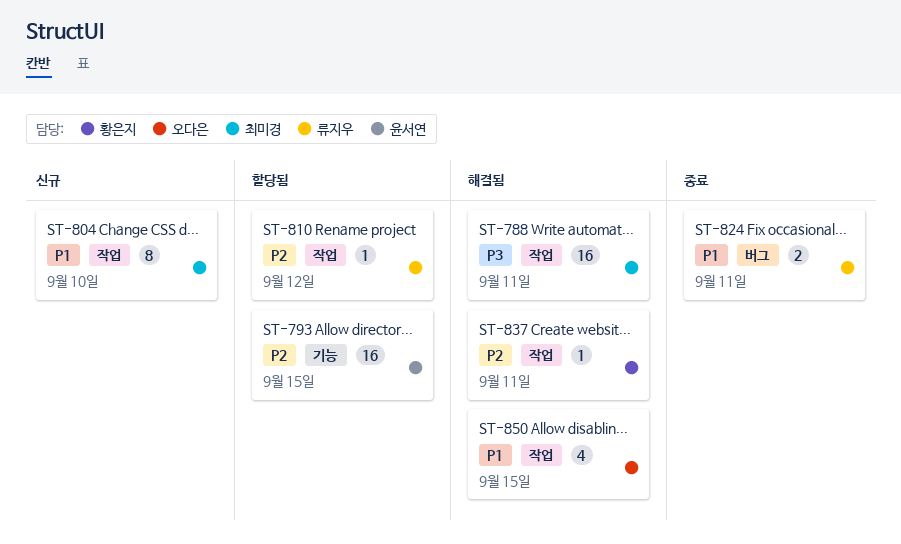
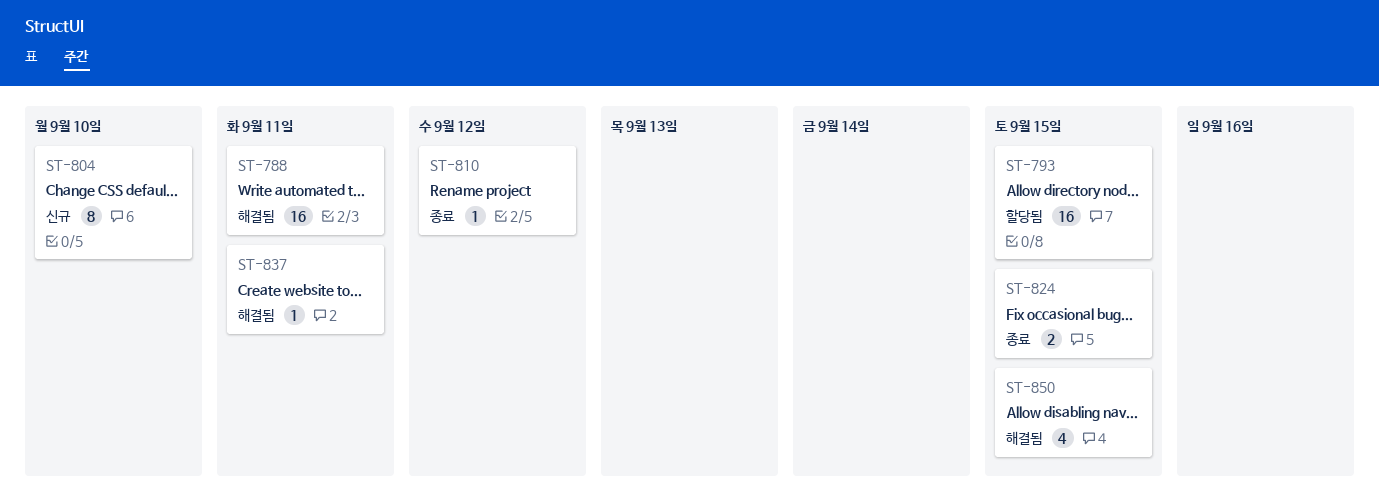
ST-810, status: 할당됨 -> 종료
ST-824, due: Sep 11 -> Sep 15

